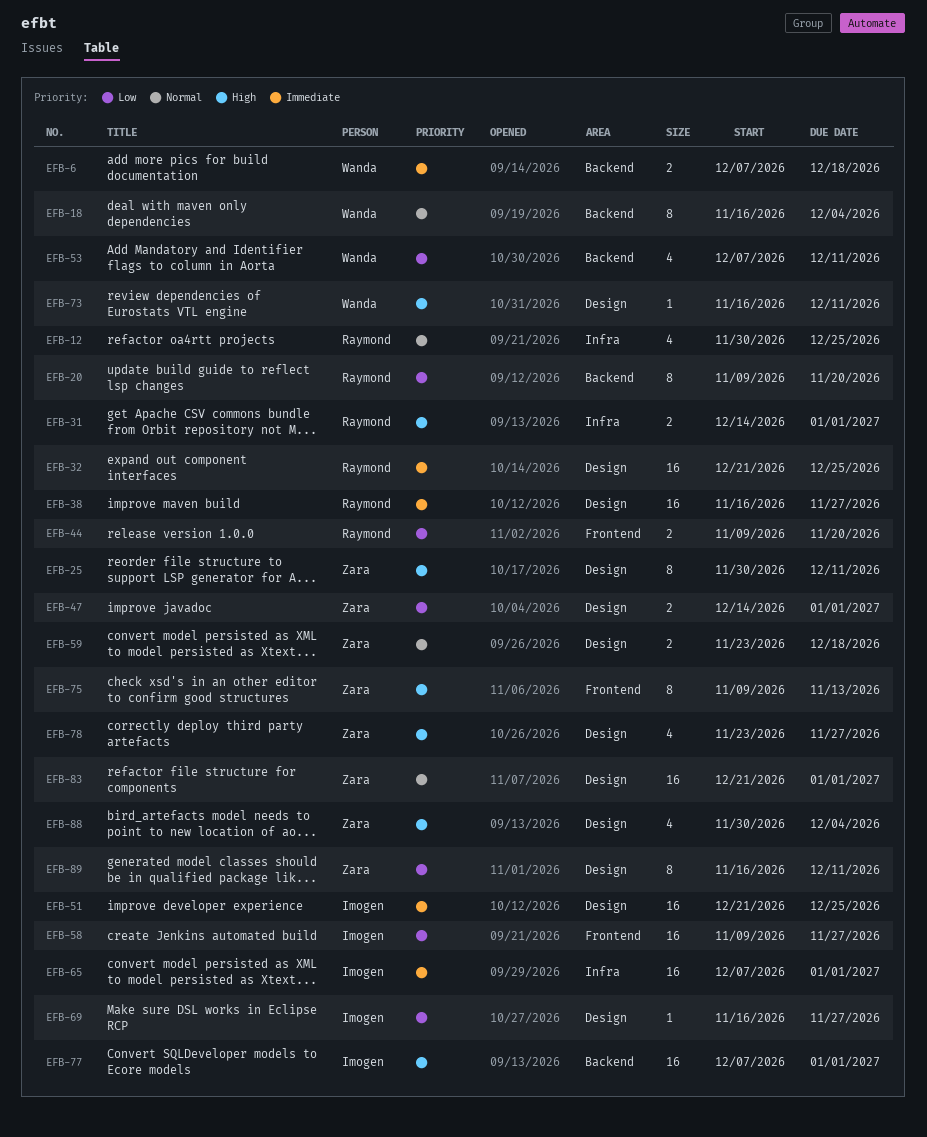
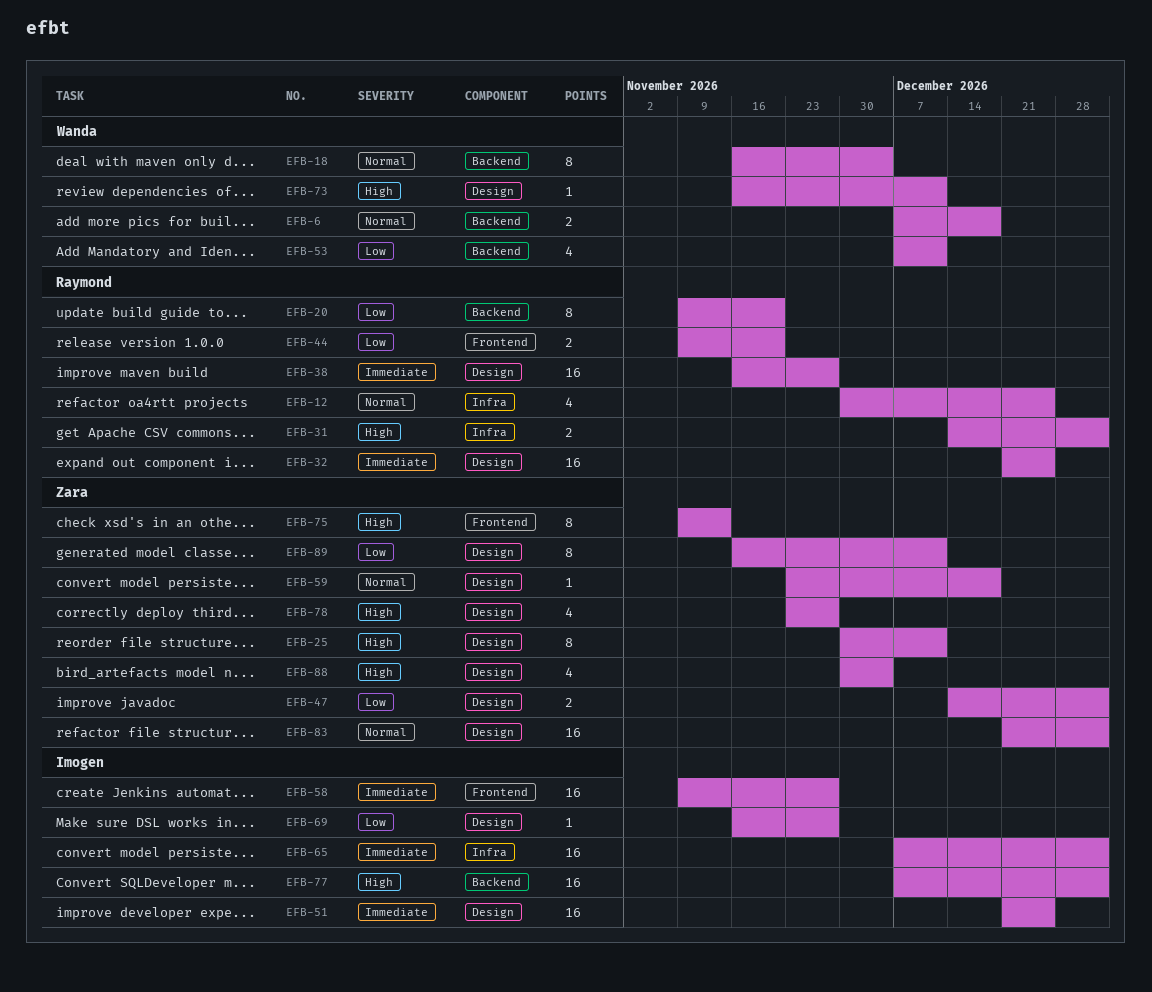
EFB-6, priority: Immediate -> Normal
EFB-58, priority: Low -> Immediate
EFB-59, estimate: 2 -> 1

